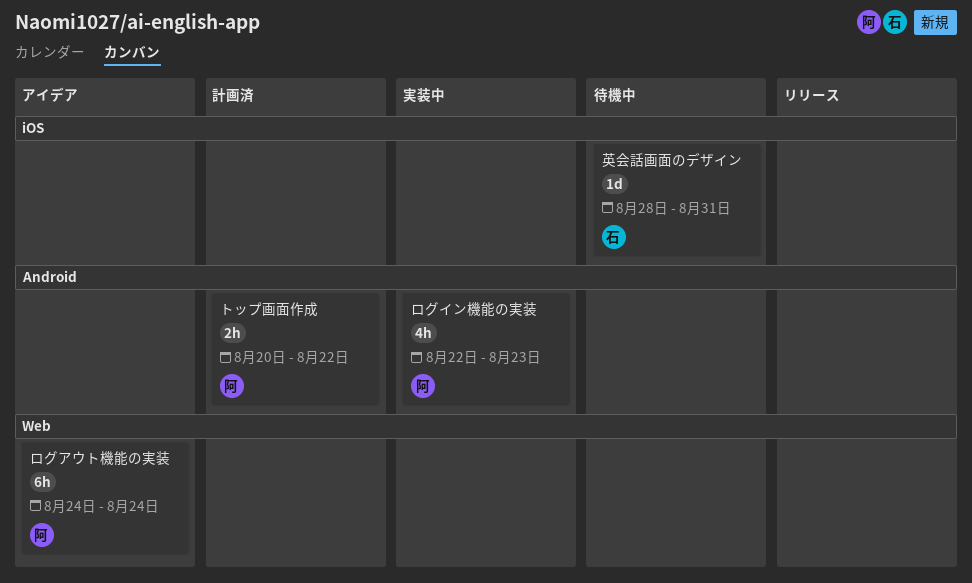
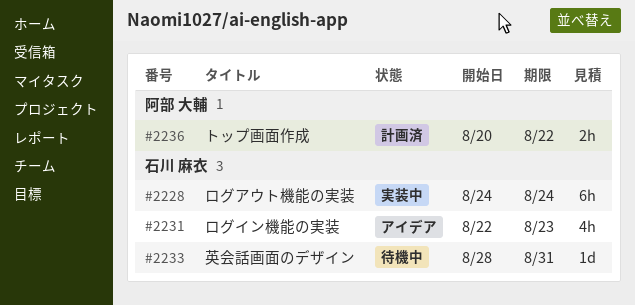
ログアウト機能の実装, status: アイデア -> 実装中
ログアウト機能の実装, owner: 阿部 大輔 -> 石川 麻衣
ログイン機能の実装, status: 実装中 -> アイデア
ログイン機能の実装, owner: 阿部 大輔 -> 石川 麻衣

